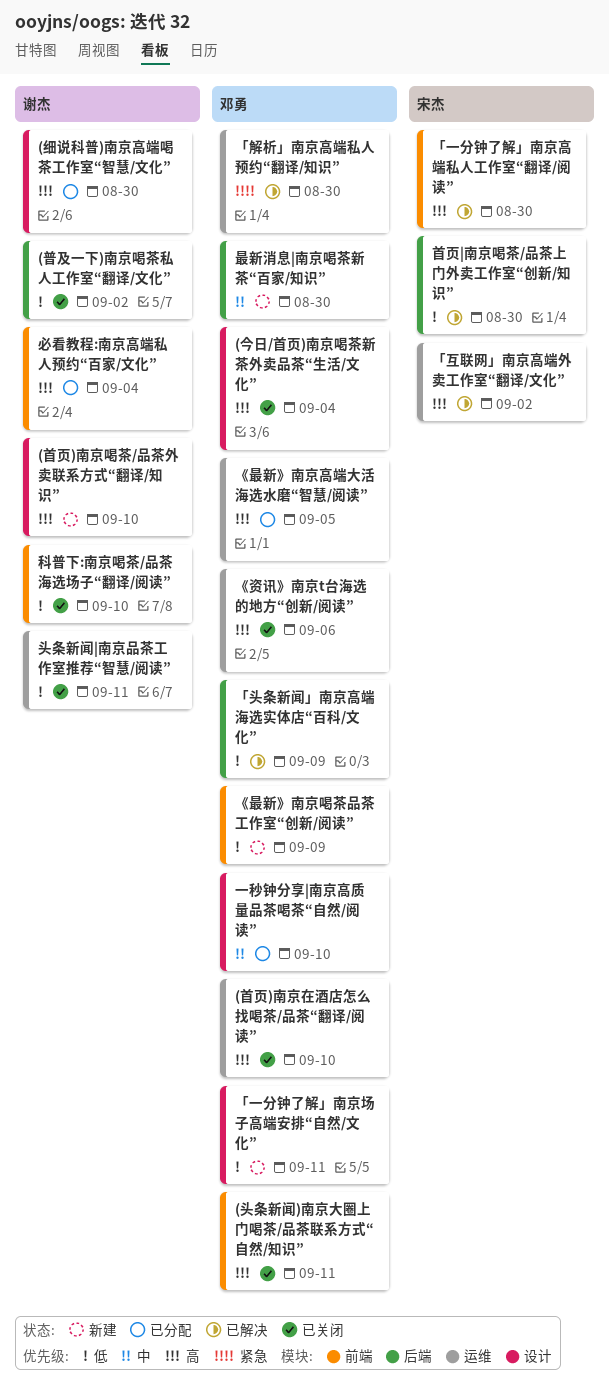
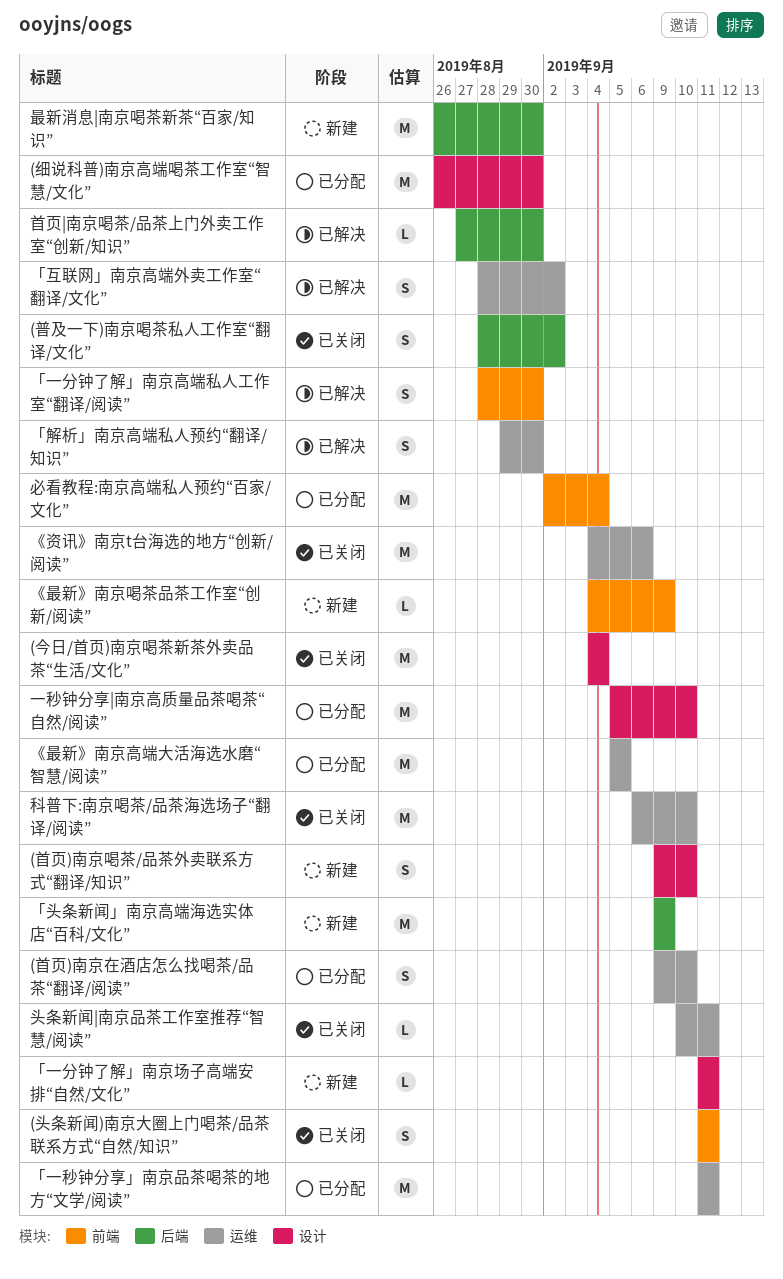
(首页)南京在酒店怎么找喝茶/品茶“翻译/阅读”, status: 已关闭 -> 已分配
「一秒钟分享」南京品茶喝茶的地方“文学/阅读”: none -> present
「头条新闻」南京高端海选实体店“百科/文化”, status: 已解决 -> 新建
科普下:南京喝茶/品茶海选场子“翻译/阅读”, label: 前端 -> 运维

